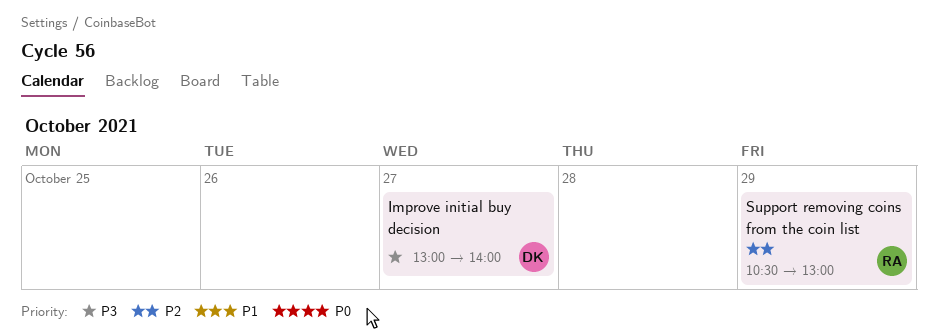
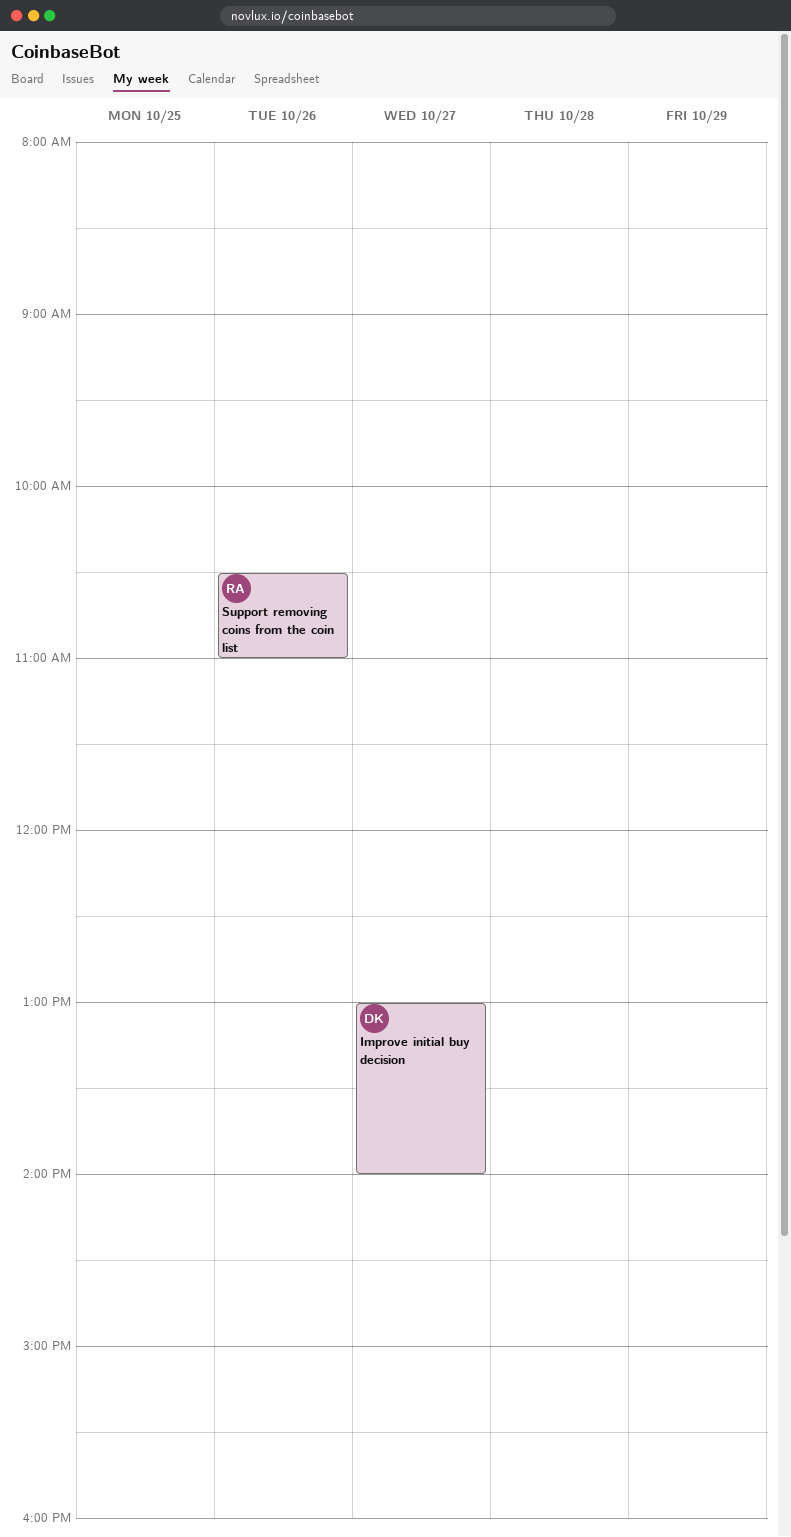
Support removing coins from the coin list, day: Oct 29 -> Oct 26
Support removing coins from the coin list, ends: 13:00 -> 11:00

